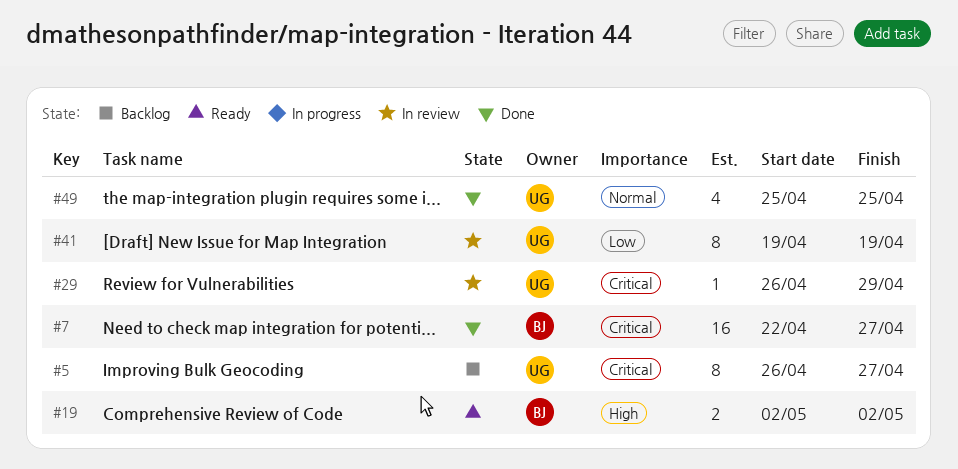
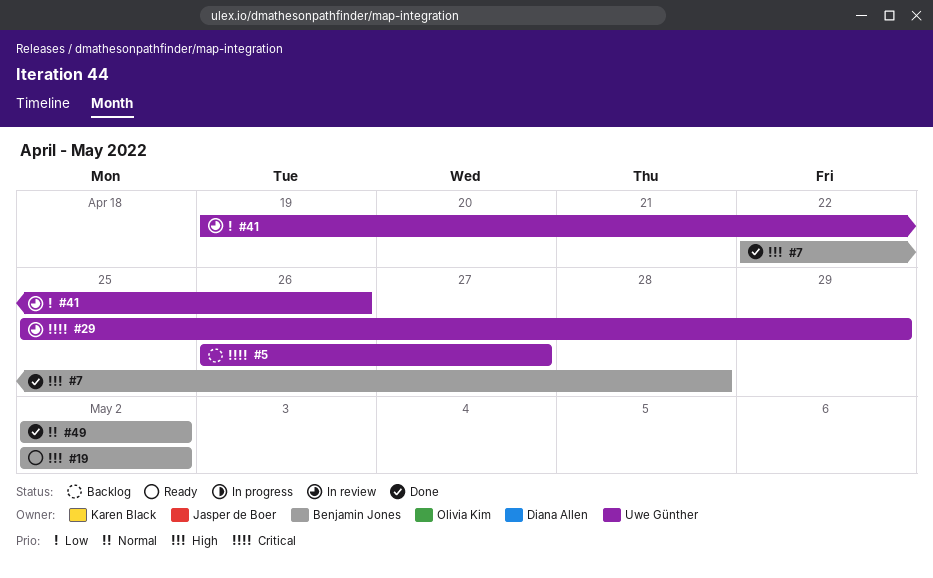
#7, priority: Critical -> High
#7, due: Apr 27 -> Apr 28
#29, start: Apr 26 -> Apr 25
#41, due: Apr 19 -> Apr 26
#49, owner: Uwe Günther -> Benjamin Jones
#49, start: Apr 25 -> May 2
#49, due: Apr 25 -> May 2

